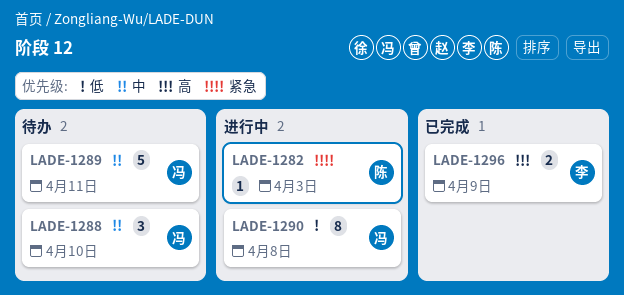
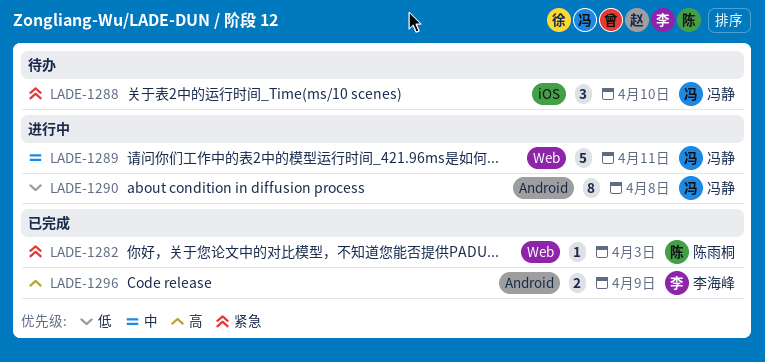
LADE-1282, status: 进行中 -> 已完成
LADE-1288, priority: 中 -> 紧急
LADE-1289, status: 待办 -> 进行中

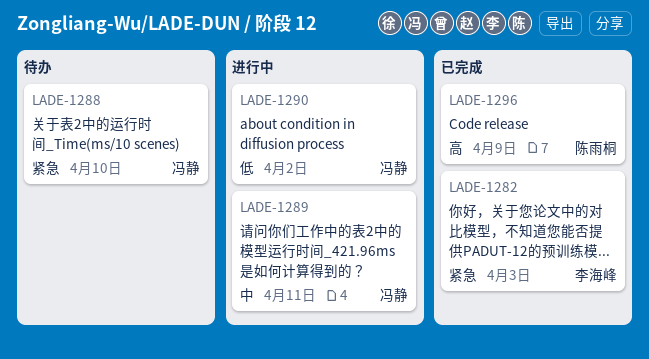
LADE-1282, owner: 陈雨桐 -> 李海峰
LADE-1290, due: Apr 8 -> Apr 2
LADE-1296, owner: 李海峰 -> 陈雨桐

